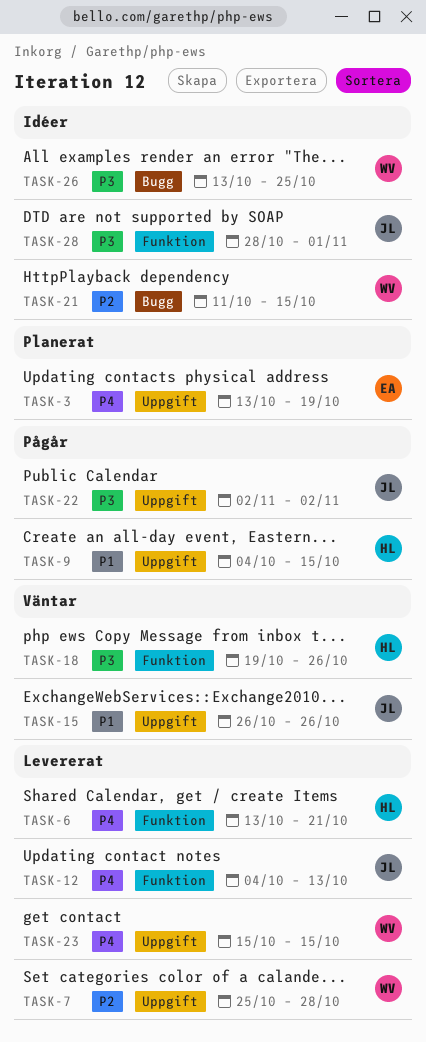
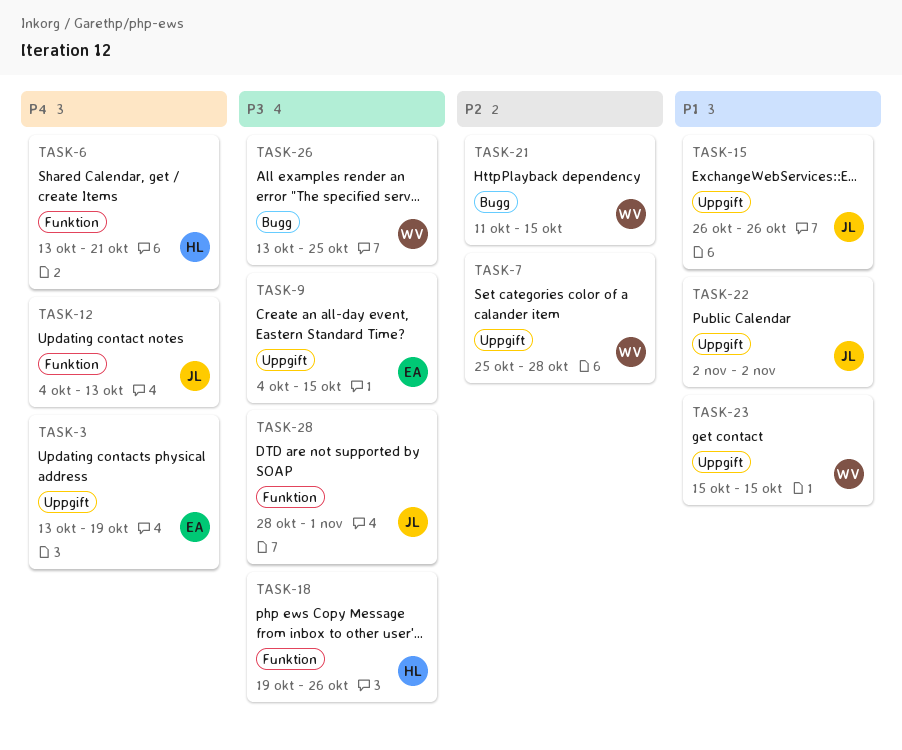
TASK-9, owner: HL -> EA
TASK-9, priority: P1 -> P3
TASK-22, priority: P3 -> P1
TASK-23, priority: P4 -> P1

